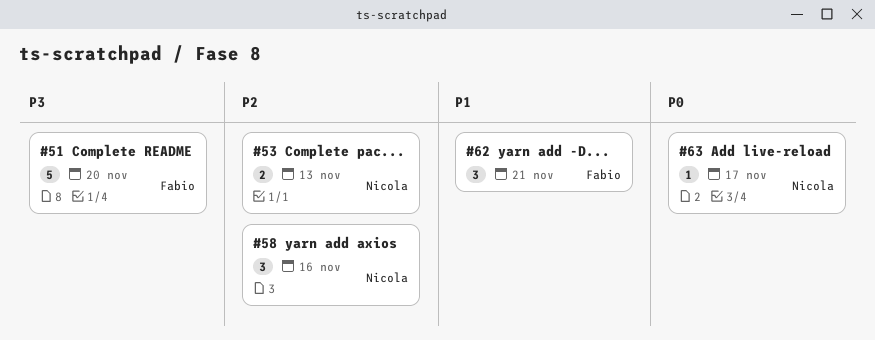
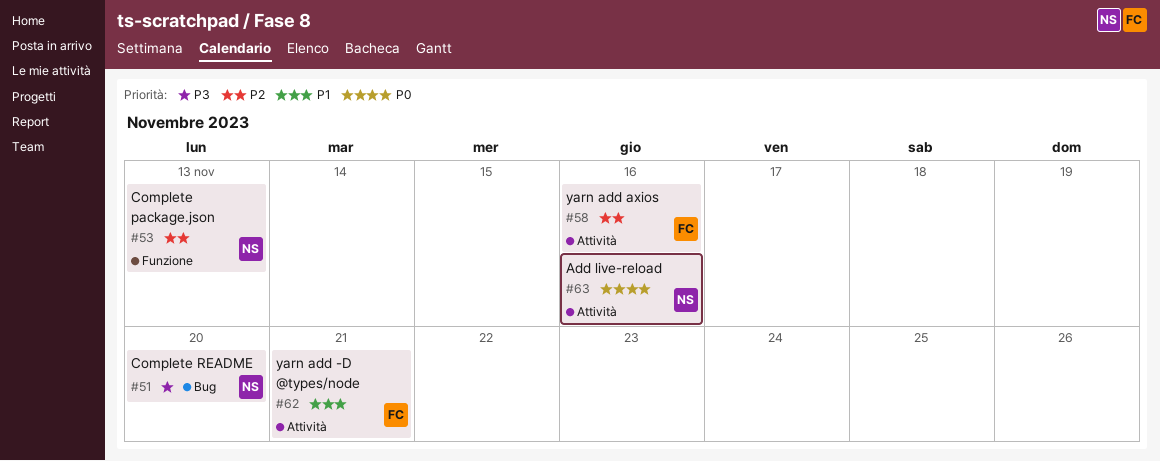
#51, owner: Fabio -> Nicola
#58, owner: Nicola -> Fabio
#63, due: Nov 17 -> Nov 16

